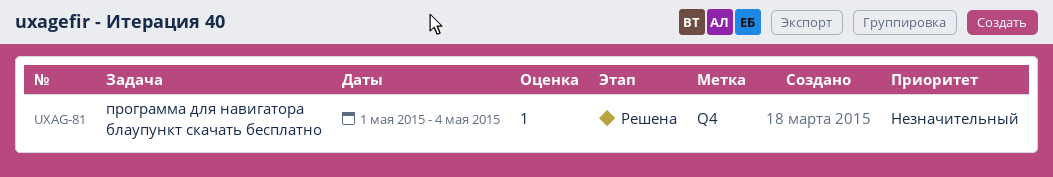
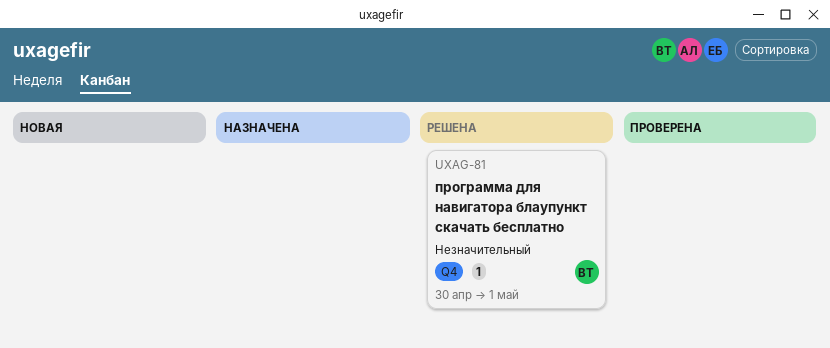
UXAG-81, start: May 1 -> Apr 30
UXAG-81, due: May 4 -> May 1

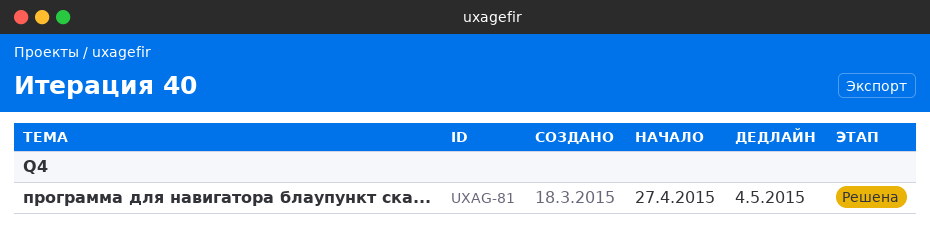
UXAG-81, start: Apr 30 -> Apr 27
UXAG-81, due: May 1 -> May 4

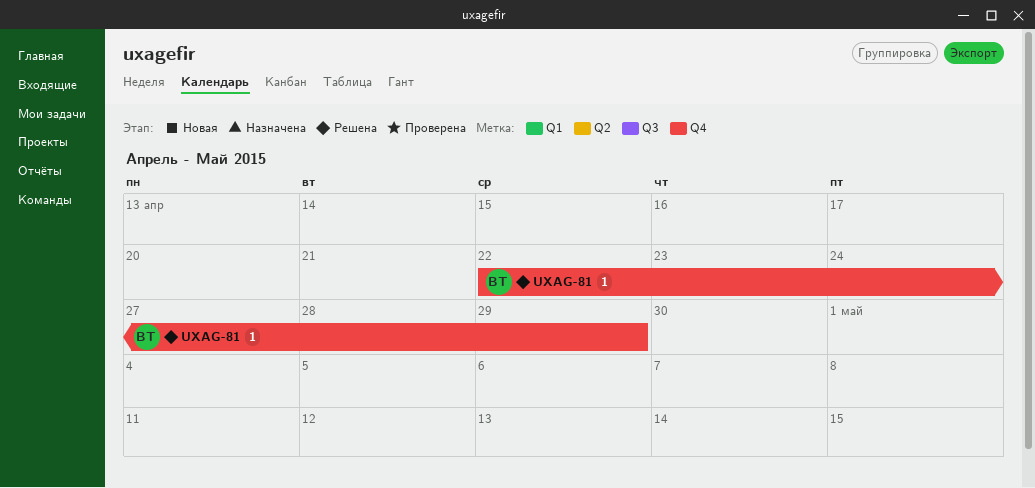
UXAG-81, start: Apr 27 -> Apr 22
UXAG-81, due: May 4 -> Apr 29

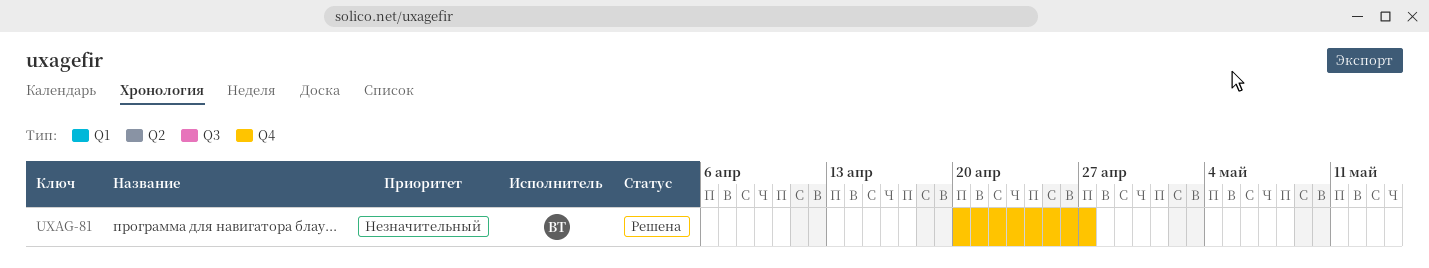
UXAG-81, start: Apr 22 -> Apr 20
UXAG-81, due: Apr 29 -> Apr 27

